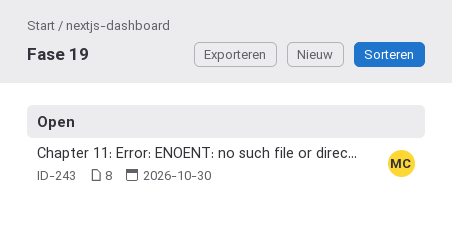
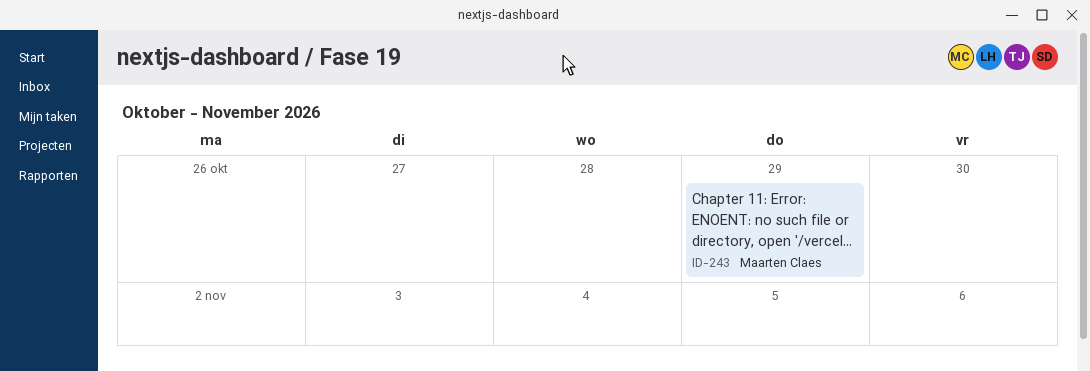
ID-243, due: Oct 30 -> Oct 29

